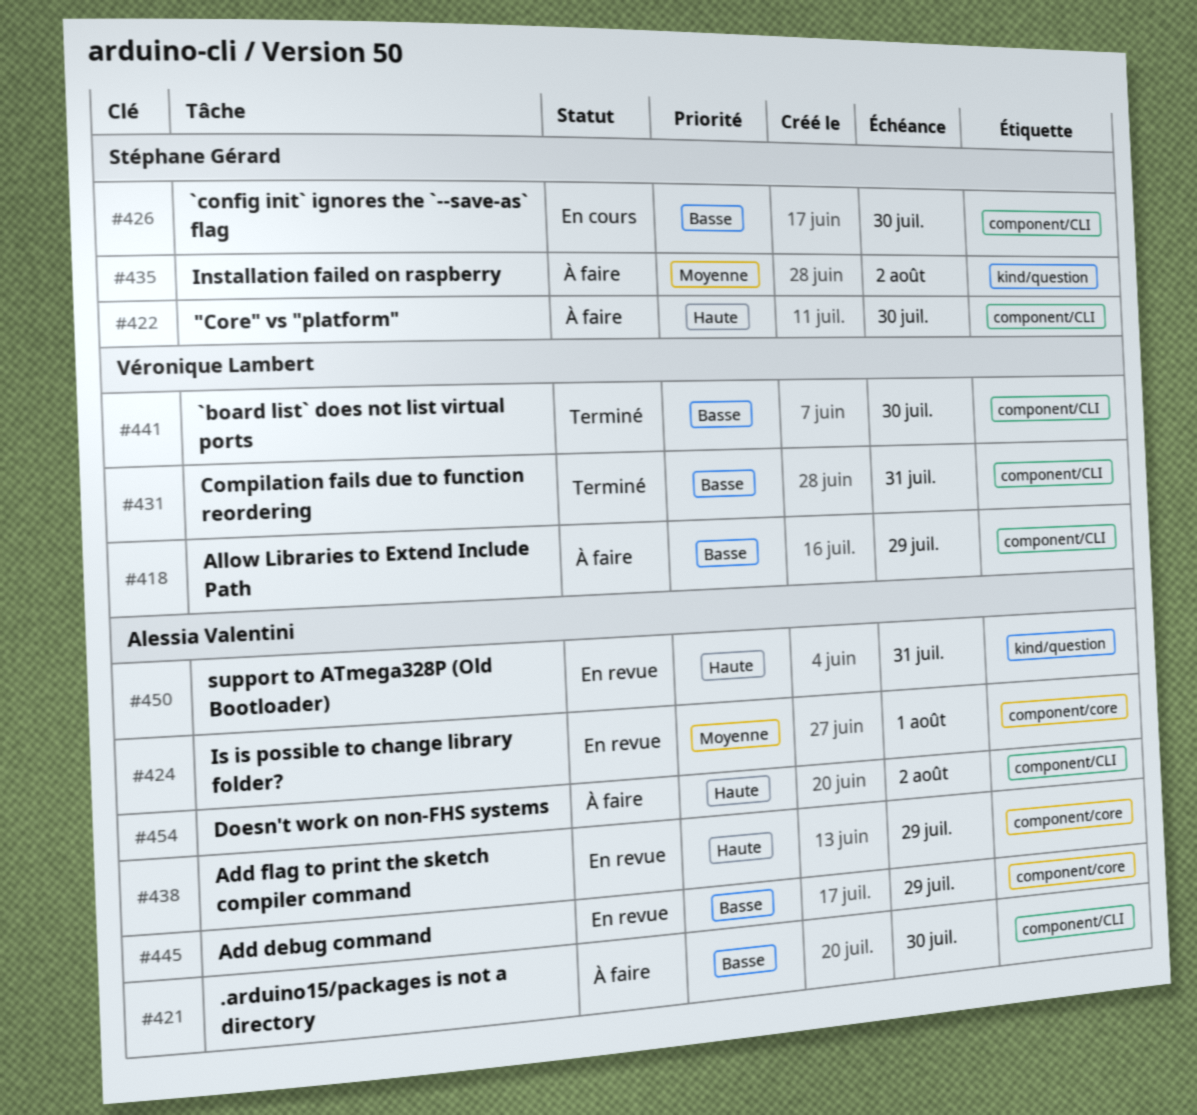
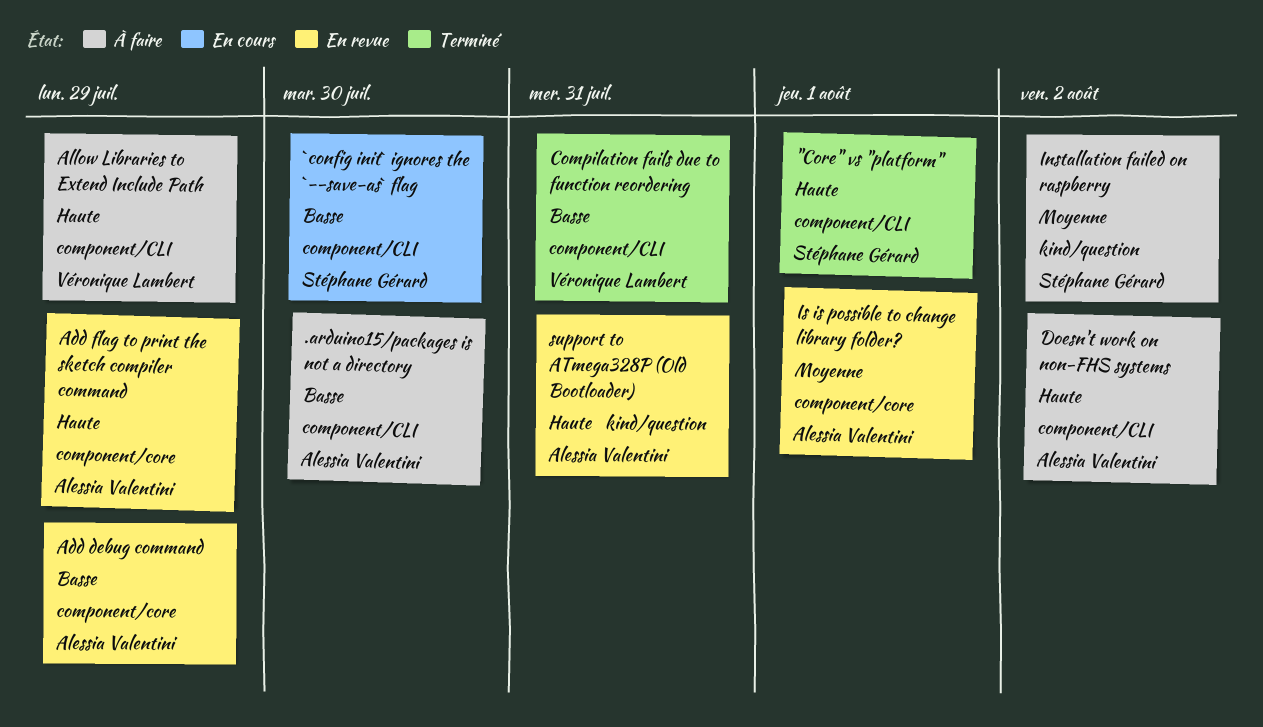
"Core" vs "platform", status: À faire -> Terminé
"Core" vs "platform", due: Jul 30 -> Aug 1
`board list` does not list virtual ports: present -> none
Allow Libraries to Extend Include Path, priority: Basse -> Haute

